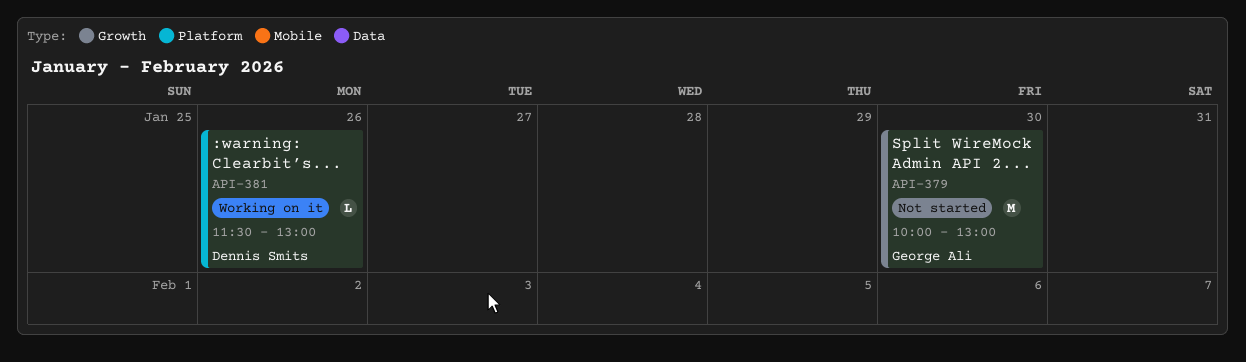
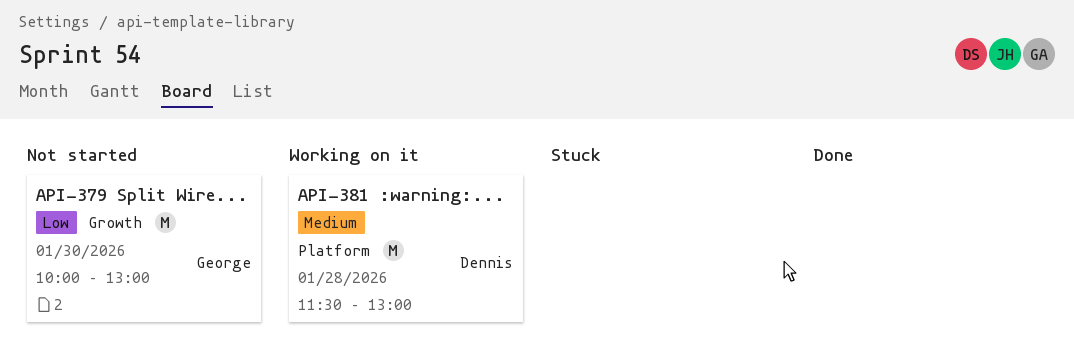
API-381, estimate: L -> M
API-381, day: Jan 26 -> Jan 28

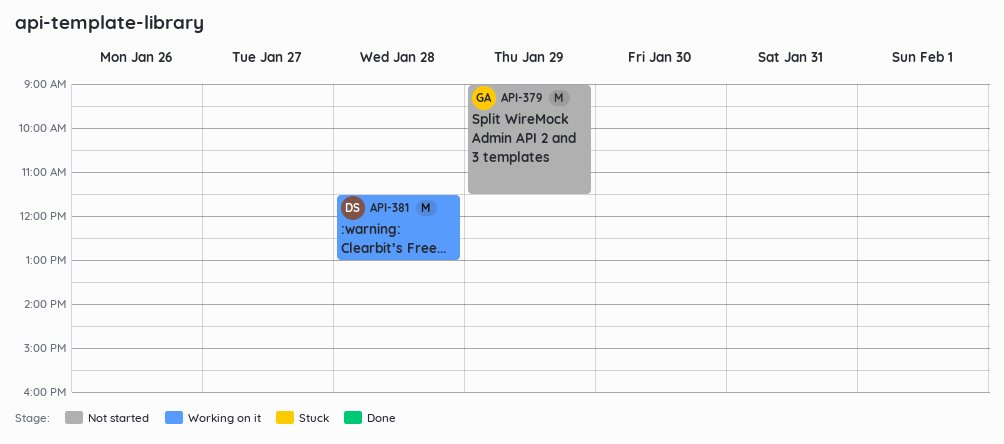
API-379, day: Jan 30 -> Jan 29
API-379, begins: 10:00 -> 09:00
API-379, ends: 13:00 -> 11:30

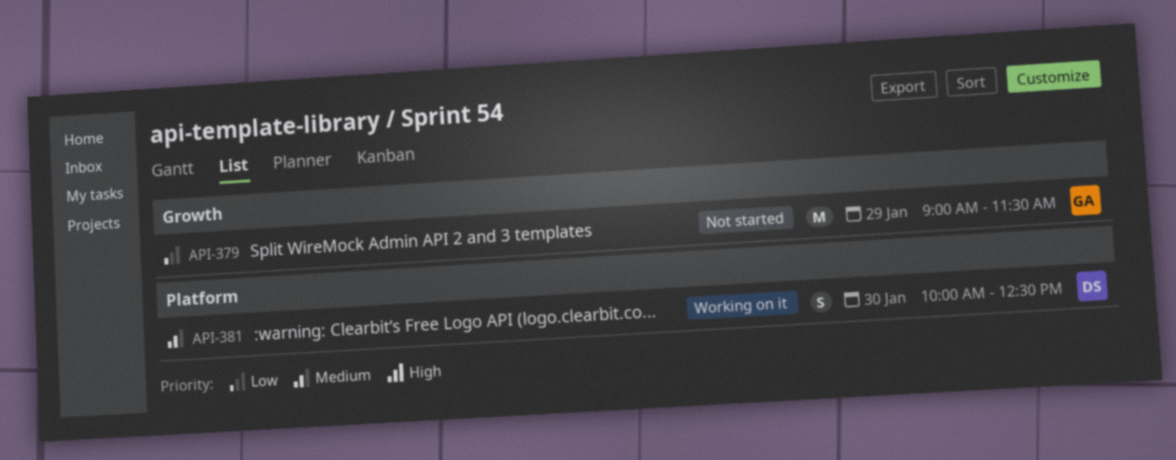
API-381, estimate: M -> S
API-381, day: Jan 28 -> Jan 30
API-381, begins: 11:30 -> 10:00
API-381, ends: 13:00 -> 12:30

